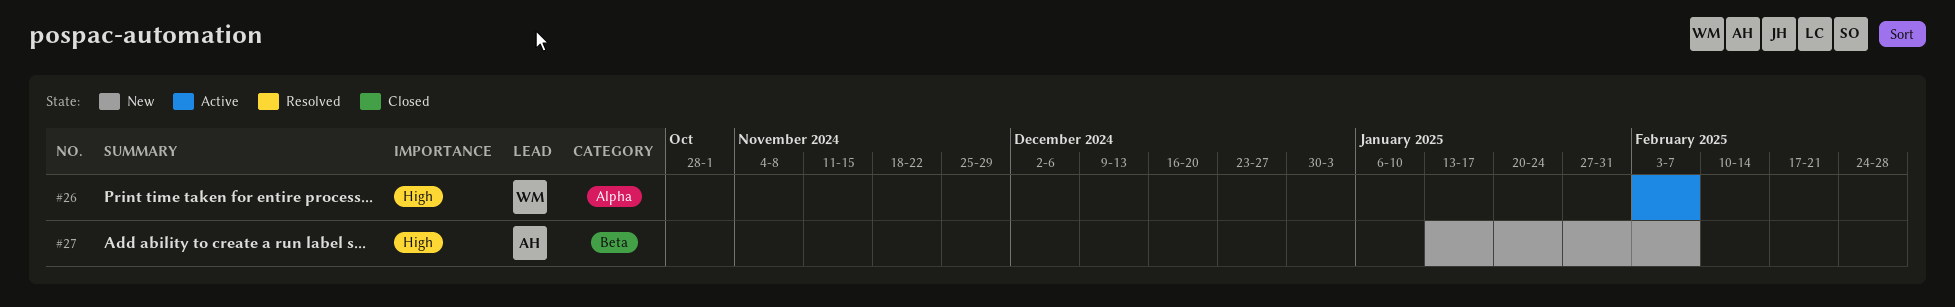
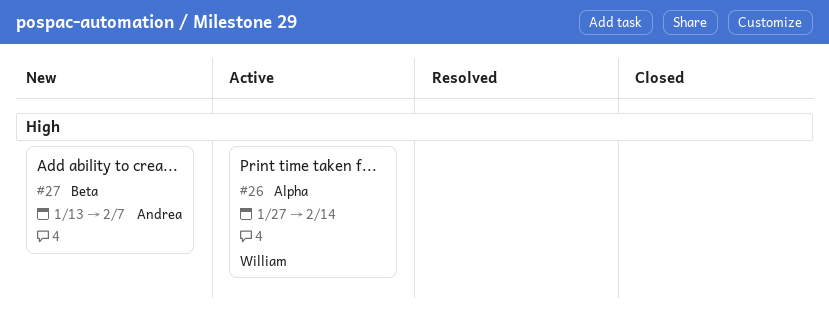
#26, start: Feb 3 -> Jan 27
#26, due: Feb 7 -> Feb 14

